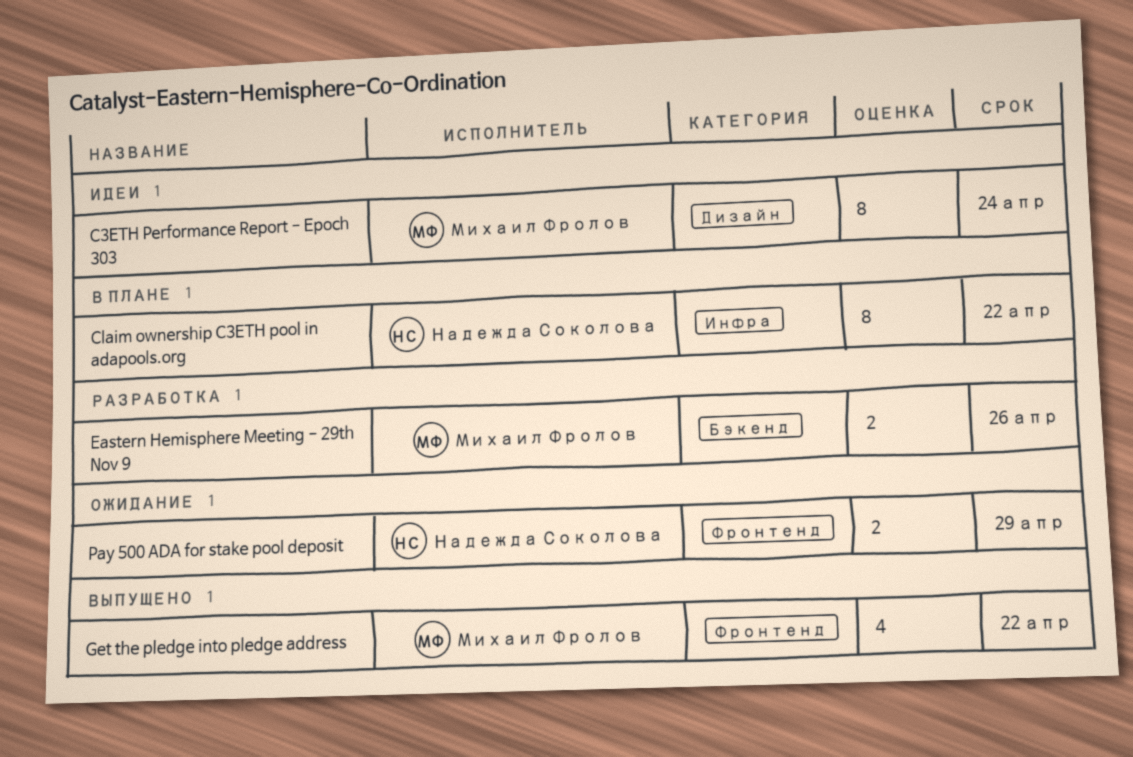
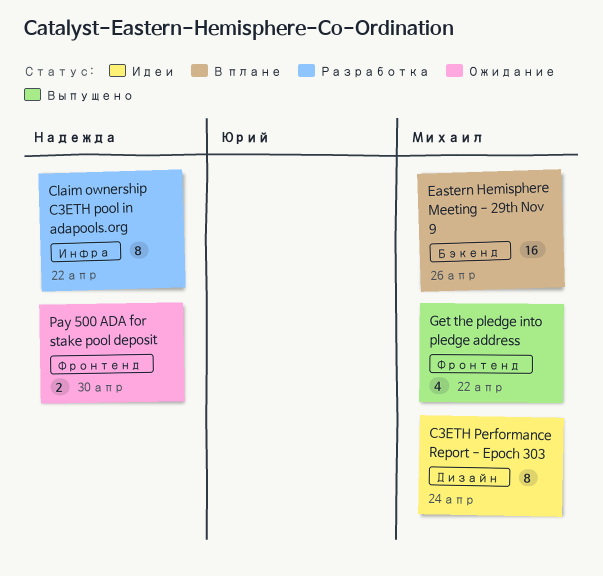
Claim ownership C3ETH pool in adapools.org, status: В плане -> Разработка
Eastern Hemisphere Meeting - 29th Nov 9, status: Разработка -> В плане
Eastern Hemisphere Meeting - 29th Nov 9, estimate: 2 -> 16
Pay 500 ADA for stake pool deposit, due: Apr 29 -> Apr 30

